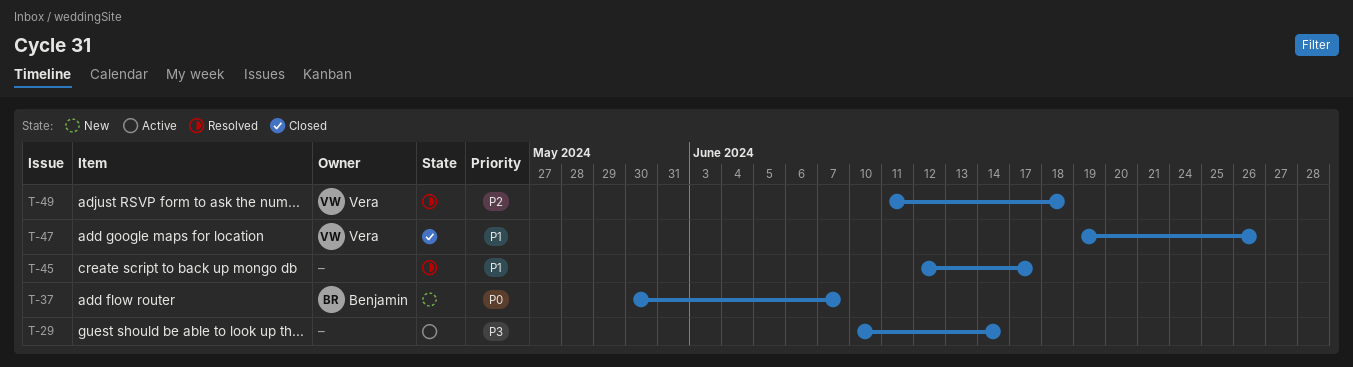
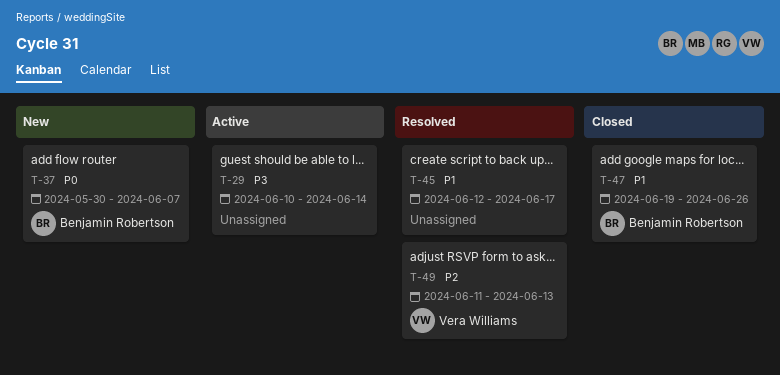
T-47, owner: Vera Williams -> Benjamin Robertson
T-49, due: Jun 18 -> Jun 13

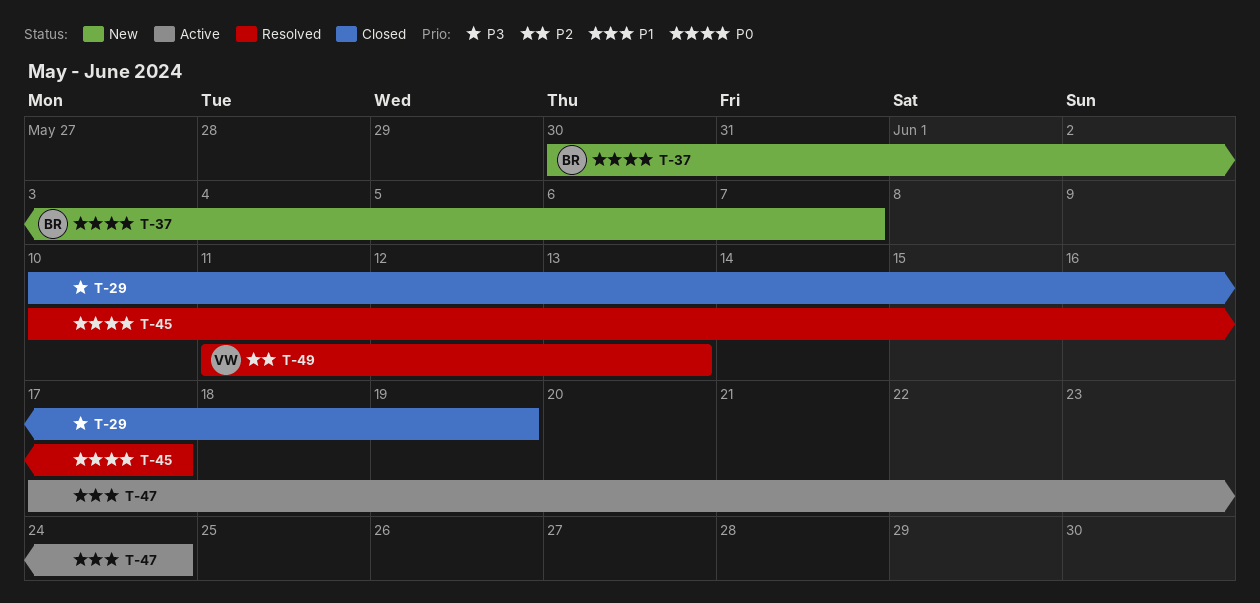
T-29, status: Active -> Closed
T-29, due: Jun 14 -> Jun 19
T-45, priority: P1 -> P0
T-45, start: Jun 12 -> Jun 10
T-47, status: Closed -> Active
T-47, owner: Benjamin Robertson -> none
T-47, start: Jun 19 -> Jun 17
T-47, due: Jun 26 -> Jun 24

